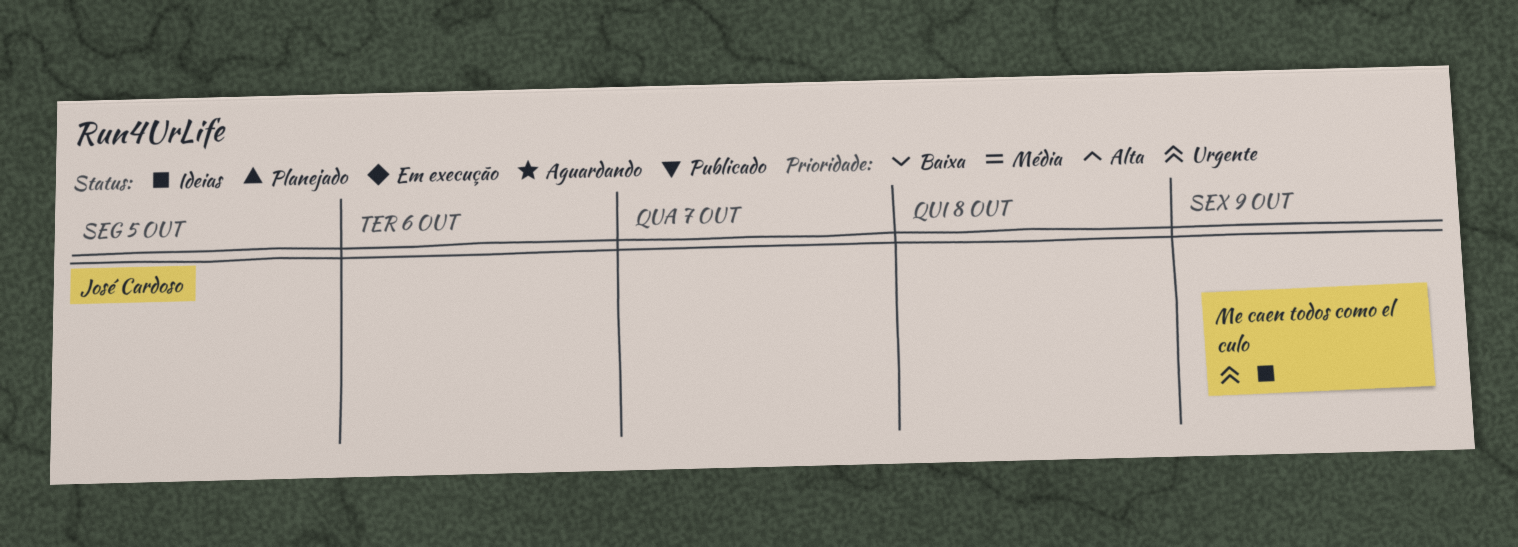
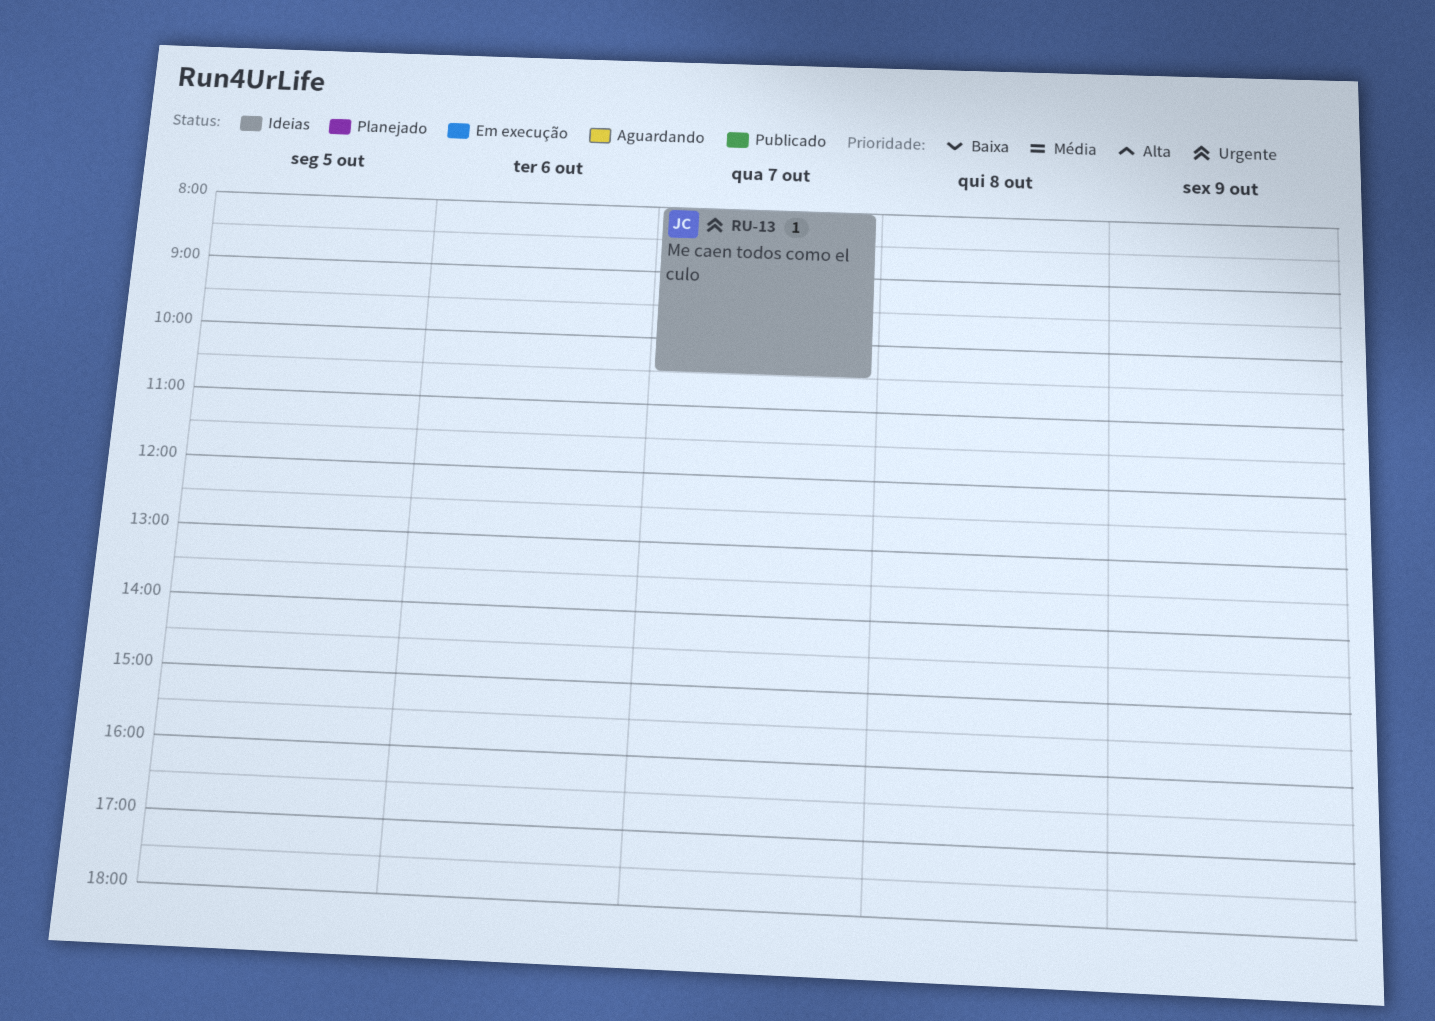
Me caen todos como el culo, day: Oct 9 -> Oct 7

